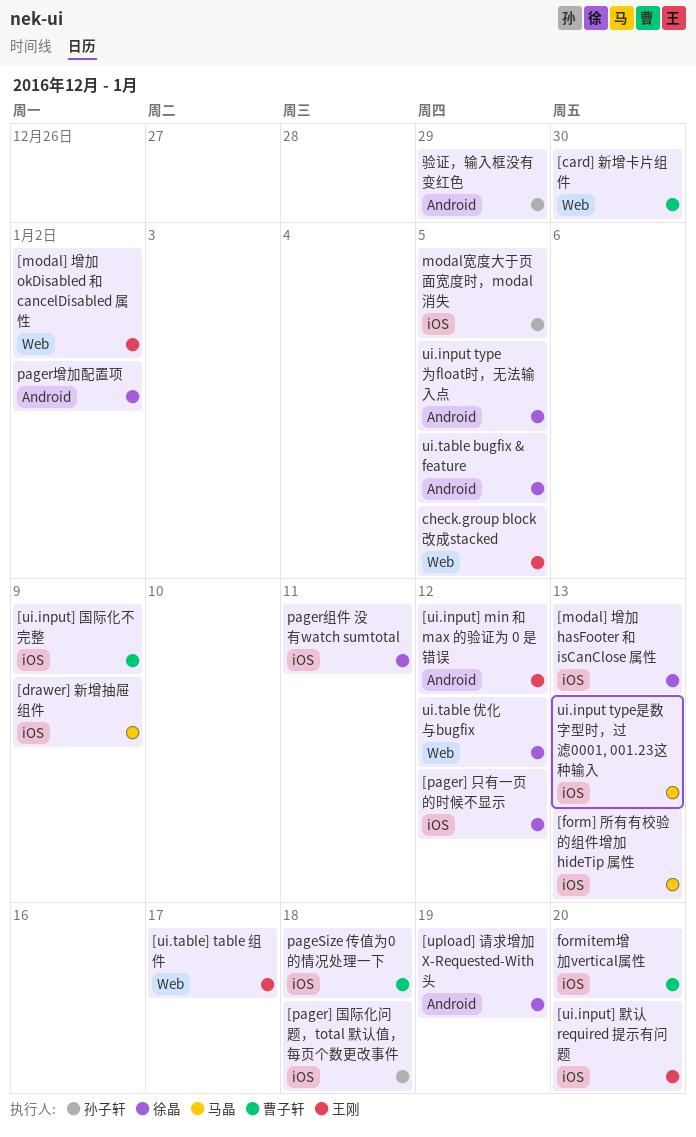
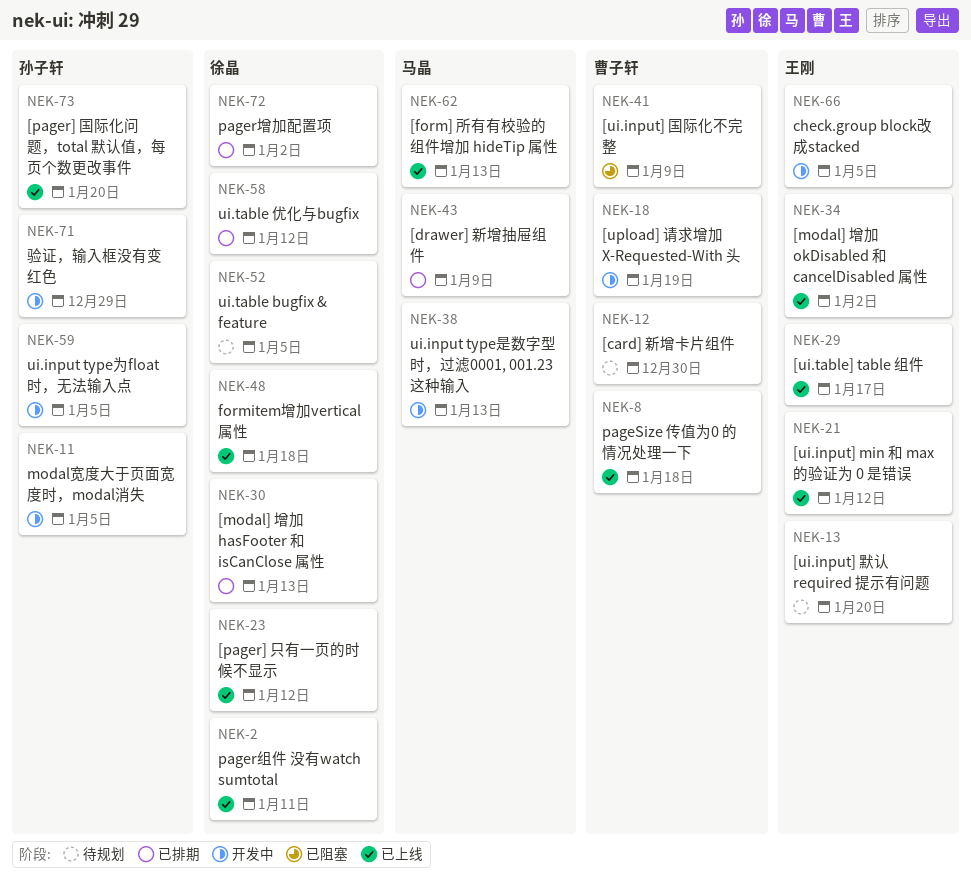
[pager] 国际化问题，total 默认值，每页个数更改事件, due: Jan 18 -> Jan 20
[upload] 请求增加 X-Requested-With 头, owner: 徐晶 -> 曹子轩
formitem增加vertical属性, owner: 曹子轩 -> 徐晶
formitem增加vertical属性, due: Jan 20 -> Jan 18
ui.input type为float时，无法输入点, owner: 徐晶 -> 孙子轩

